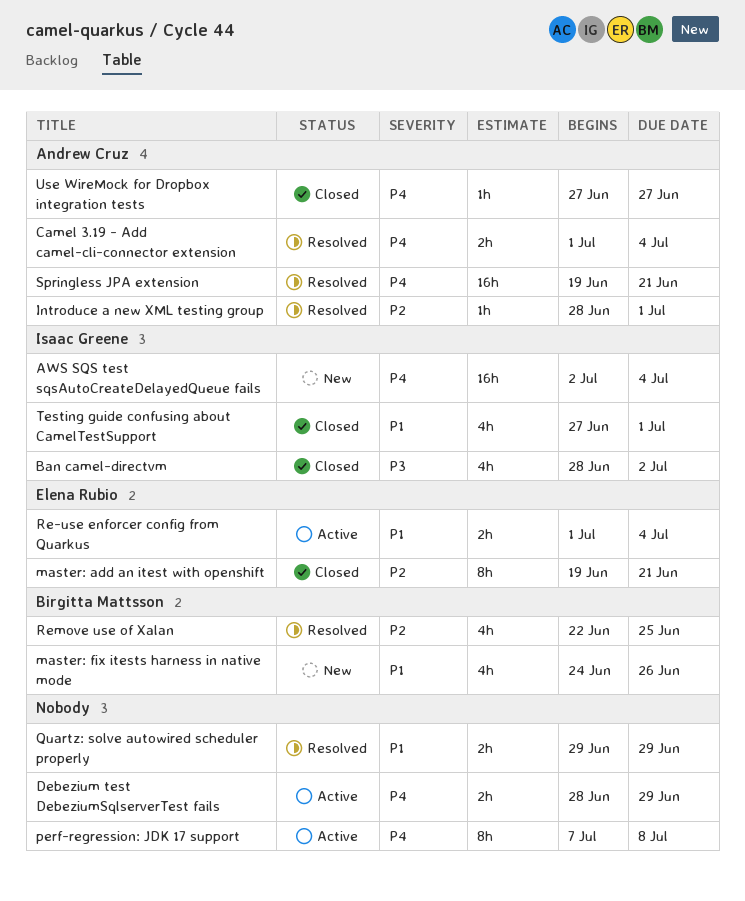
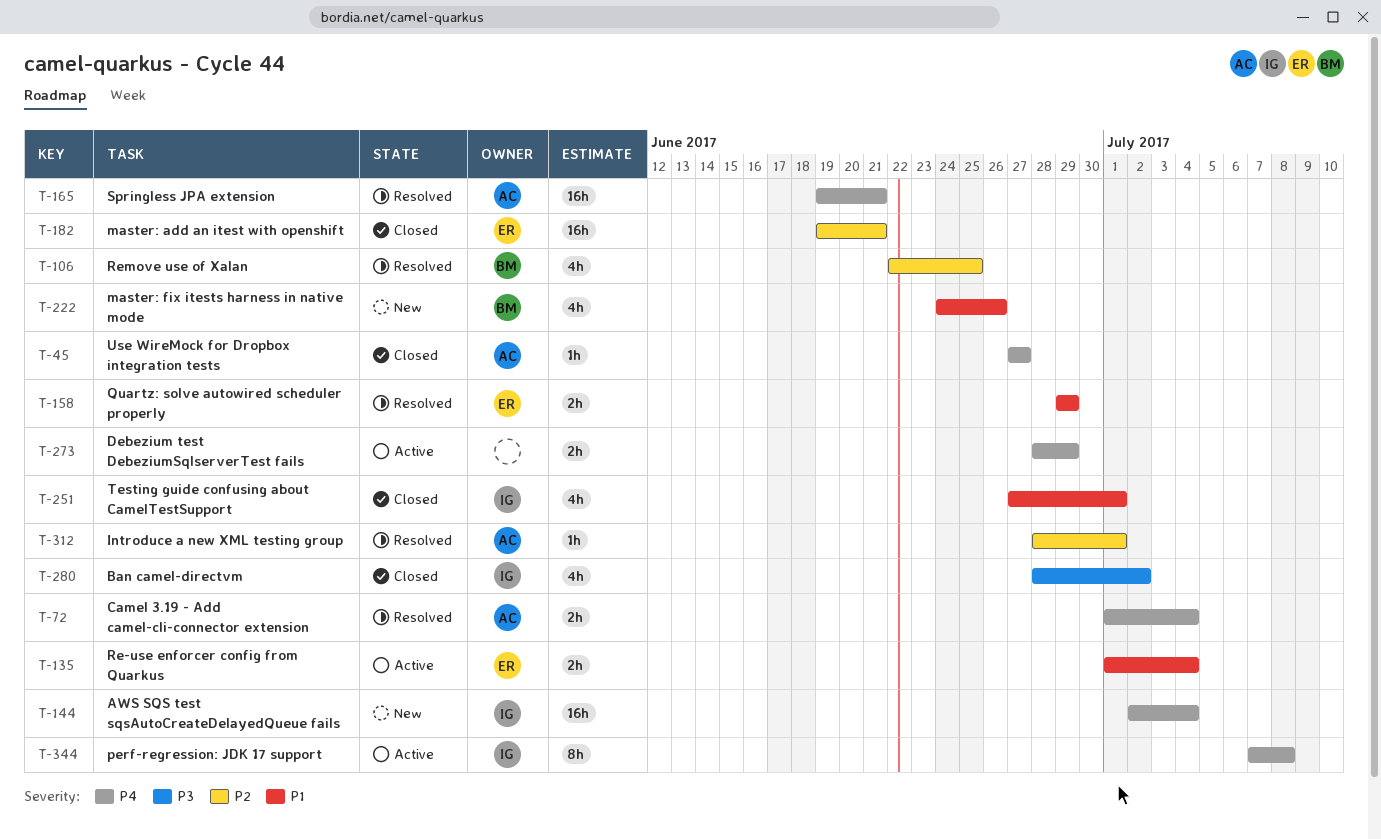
master: add an itest with openshift, estimate: 8h -> 16h
perf-regression: JDK 17 support, owner: none -> Isaac Greene
Quartz: solve autowired scheduler properly, owner: none -> Elena Rubio

